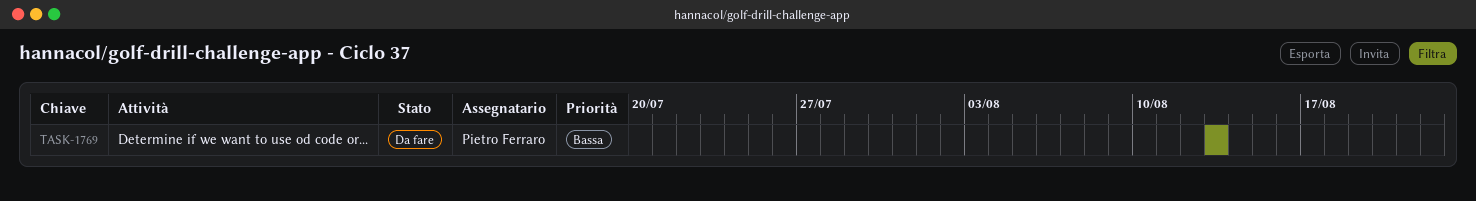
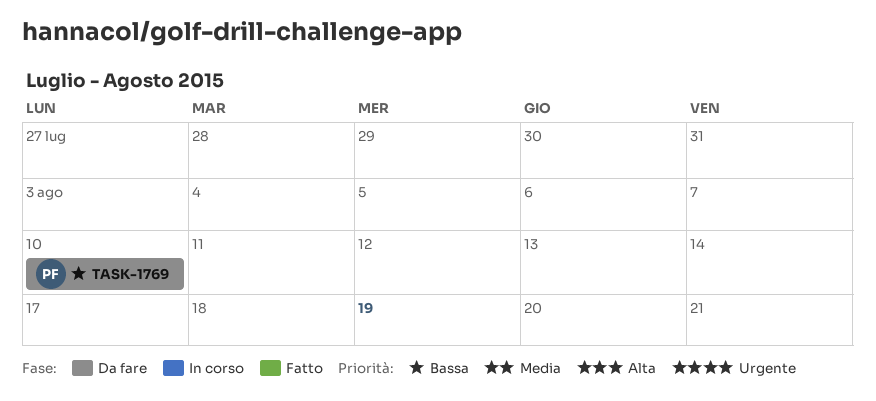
TASK-1769, start: Aug 13 -> Aug 10
TASK-1769, due: Aug 13 -> Aug 10

